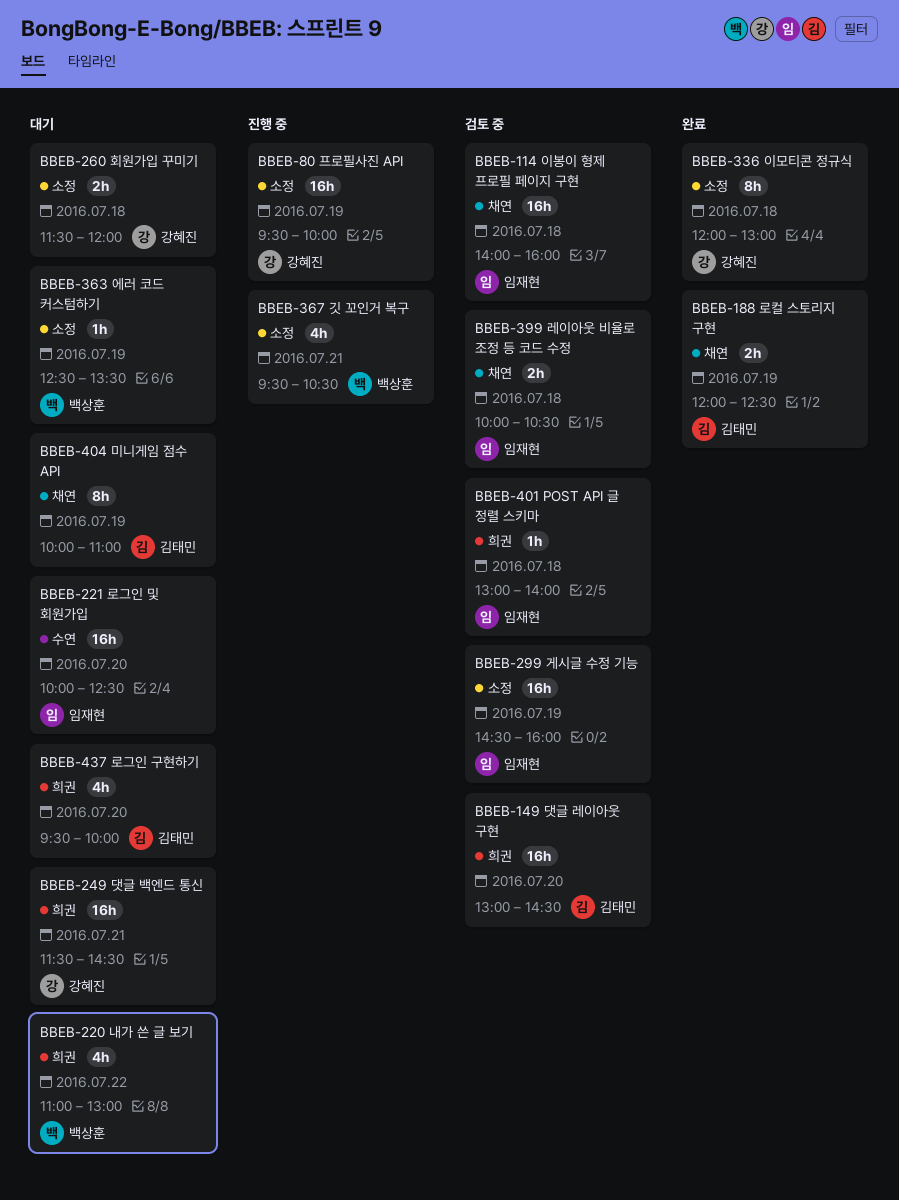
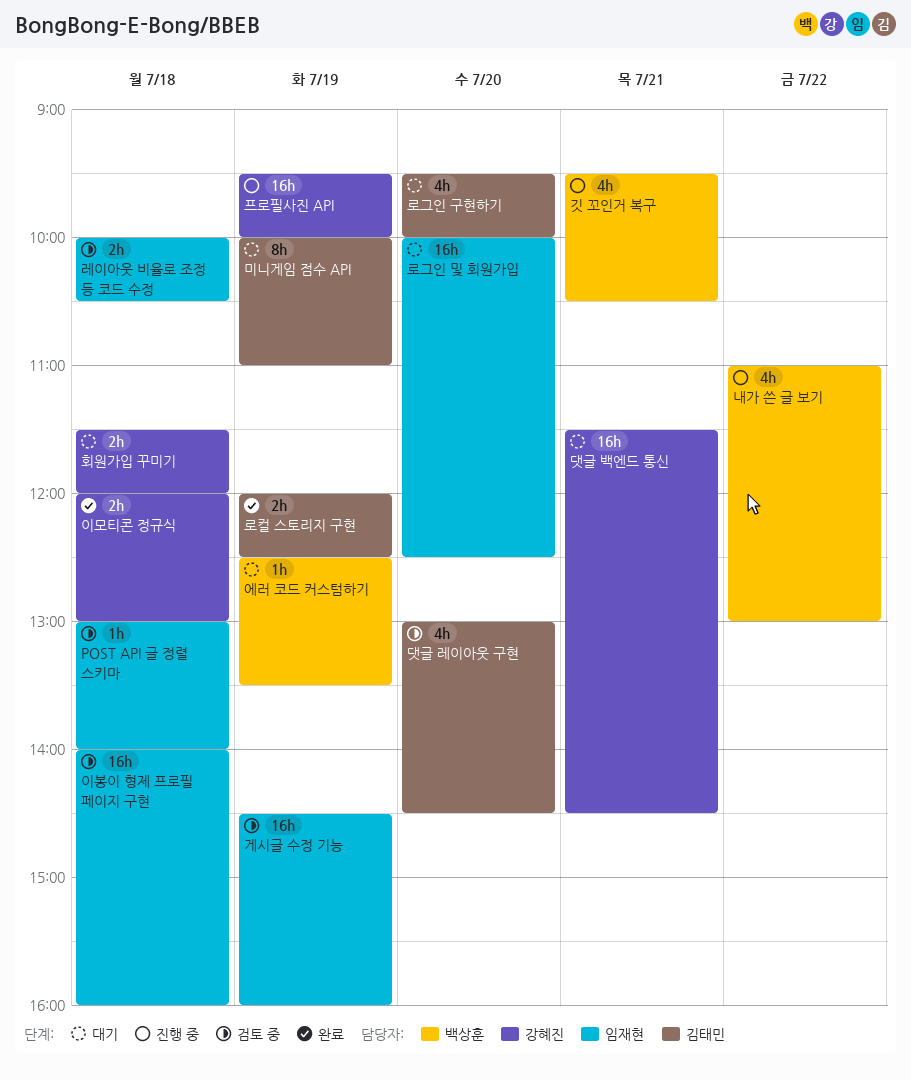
내가 쓴 글 보기, status: 대기 -> 진행 중
댓글 레이아웃 구현, estimate: 16h -> 4h
이모티콘 정규식, estimate: 8h -> 2h

